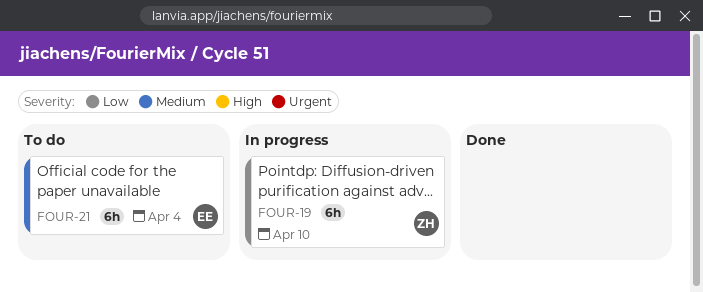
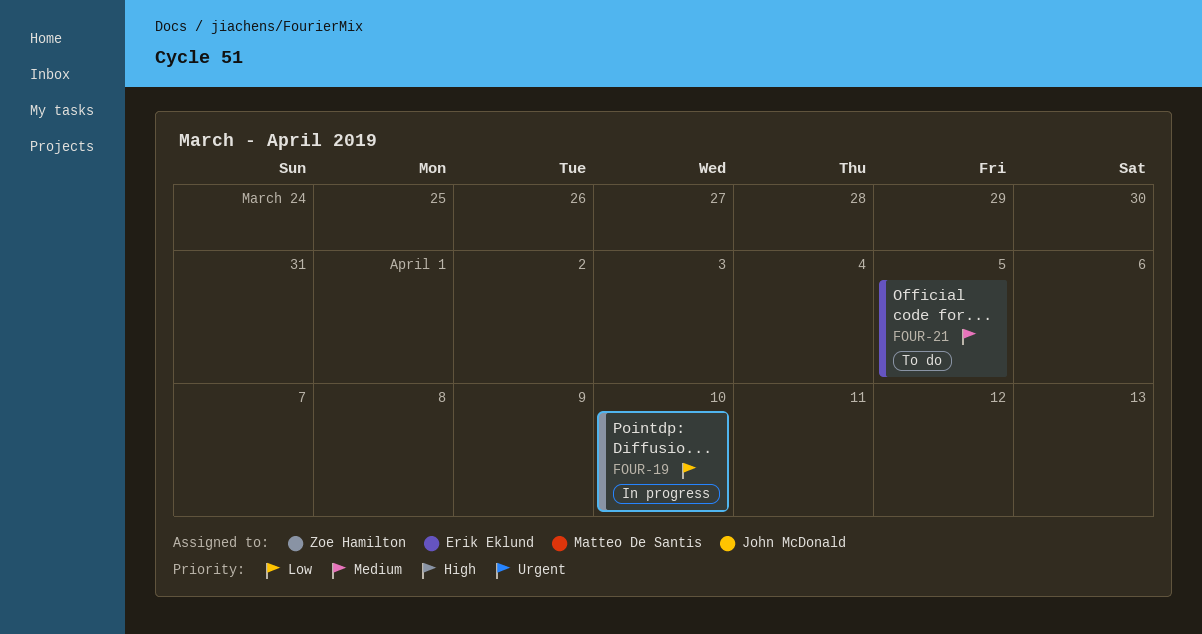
FOUR-21, due: Apr 4 -> Apr 5

